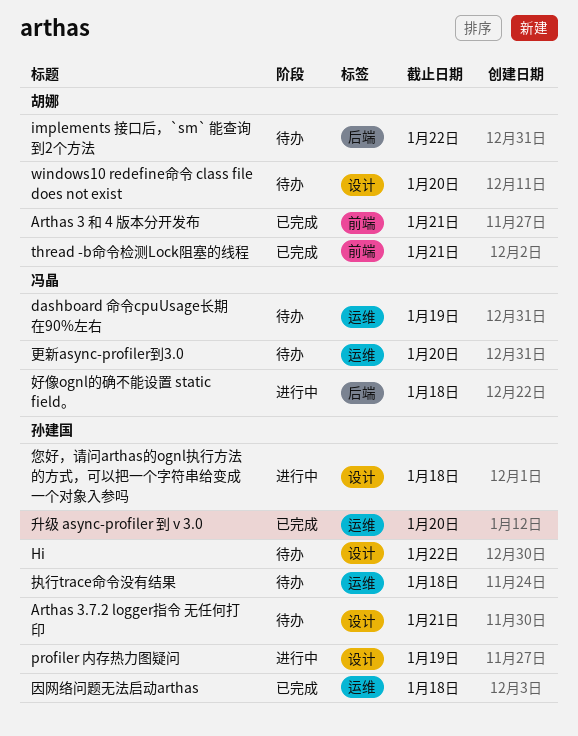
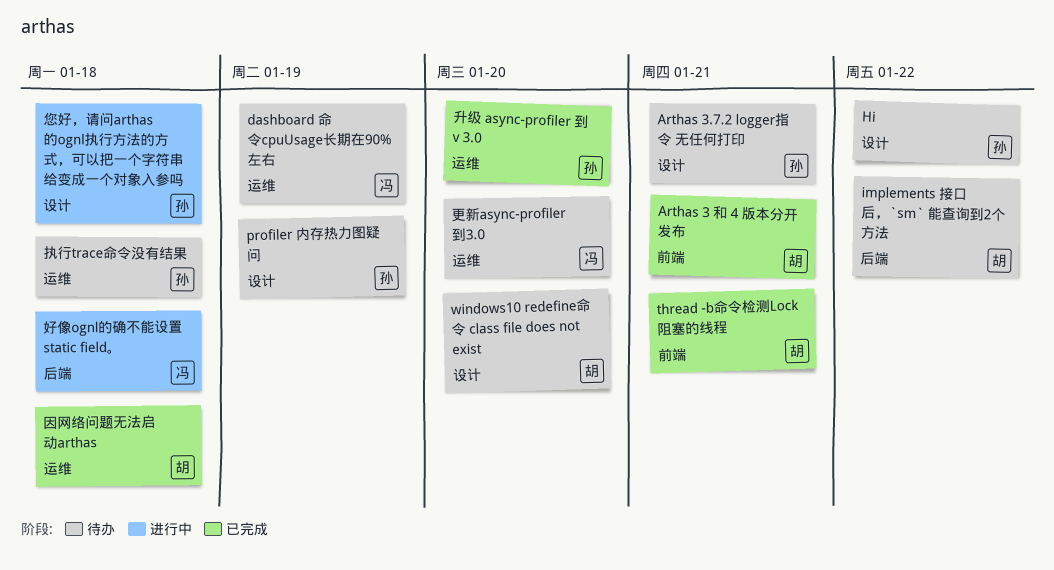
profiler 内存热力图疑问, status: 进行中 -> 待办
因网络问题无法启动arthas, owner: 孙建国 -> 胡娜

